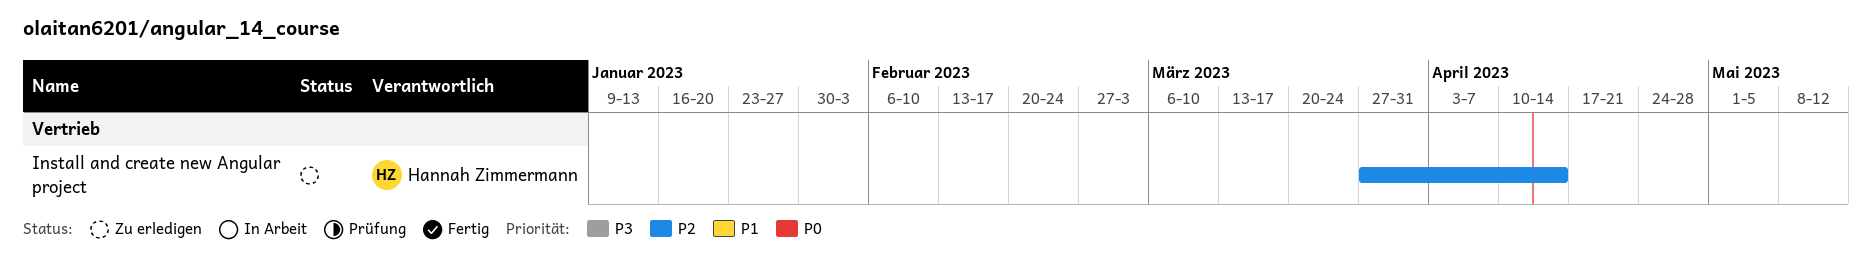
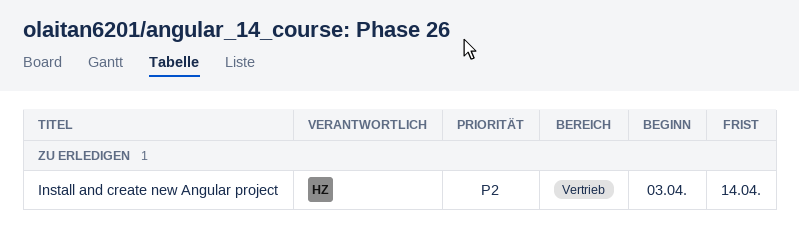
Install and create new Angular project, start: Mar 27 -> Apr 3

